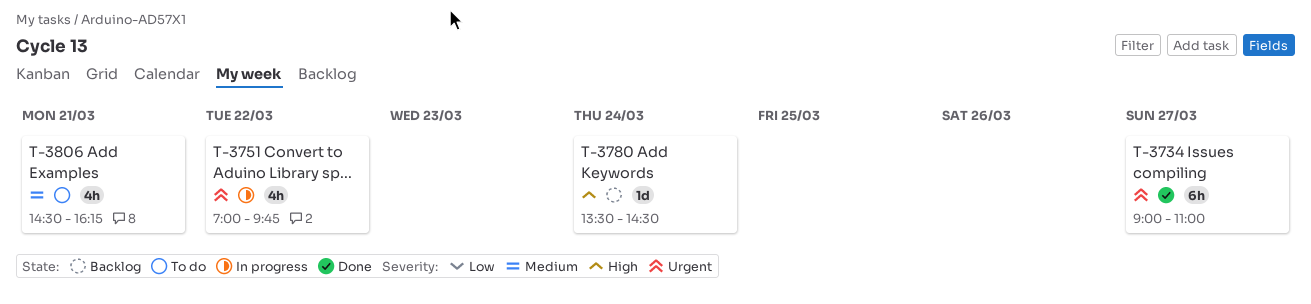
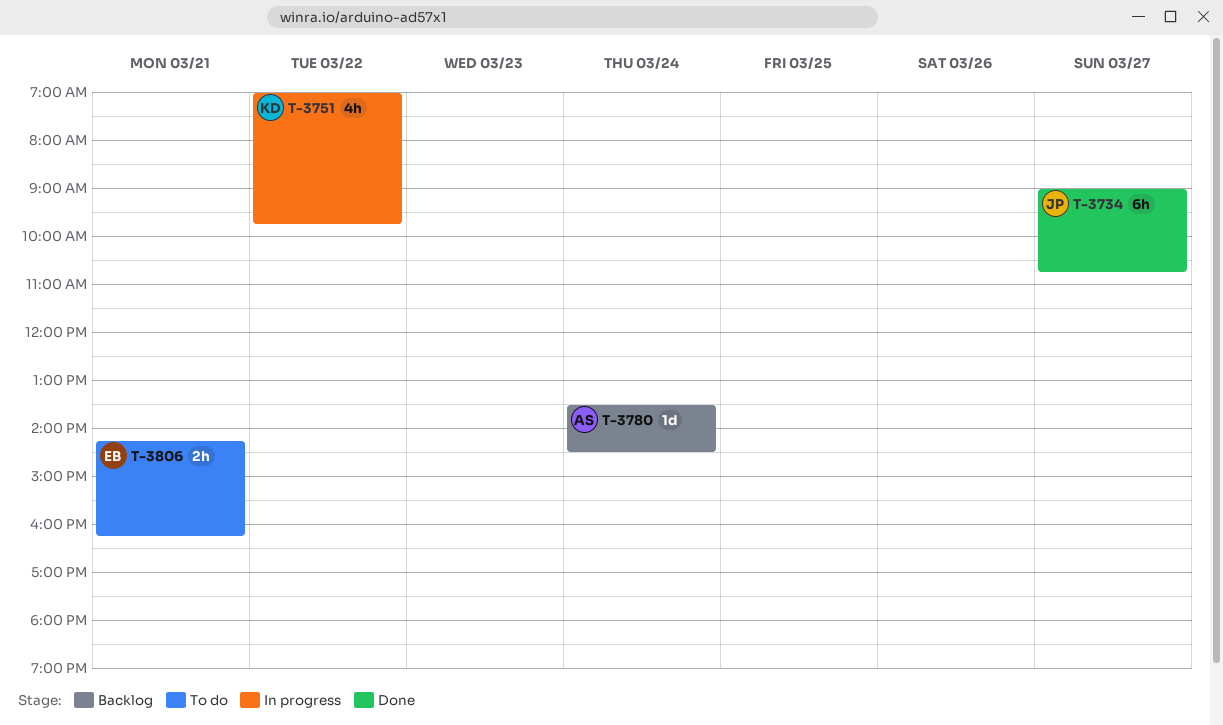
T-3734, ends: 11:00 -> 10:45
T-3806, estimate: 4h -> 2h
T-3806, begins: 14:30 -> 14:15

